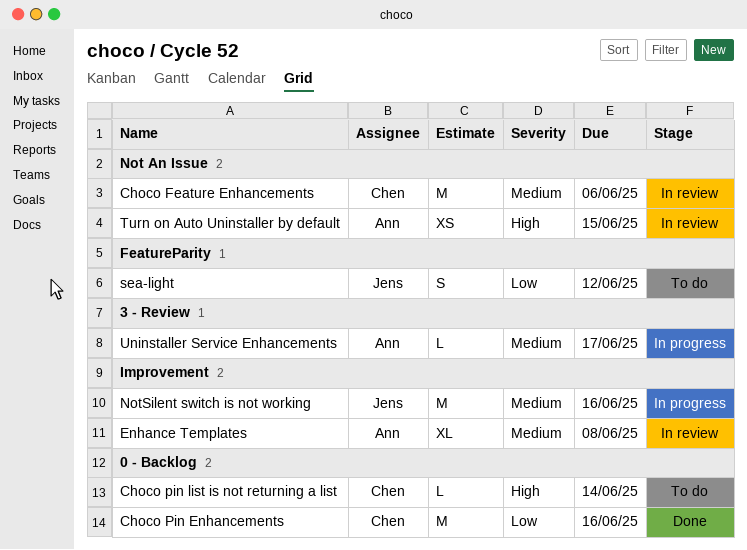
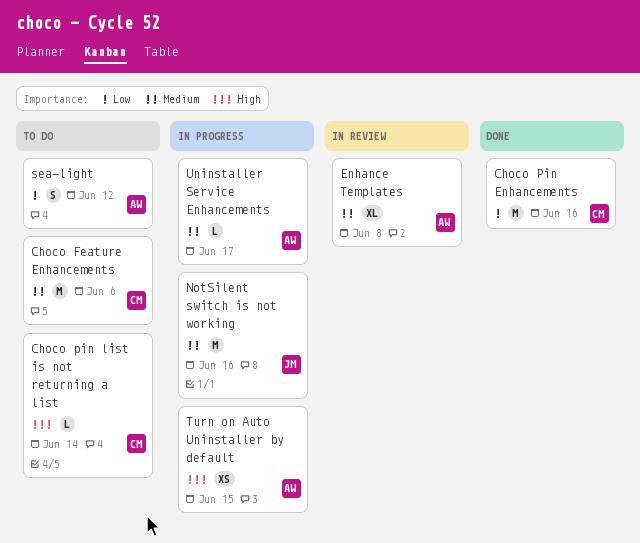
Choco Feature Enhancements, status: In review -> To do
sea-light, owner: Jens -> Ann
Turn on Auto Uninstaller by default, status: In review -> In progress

